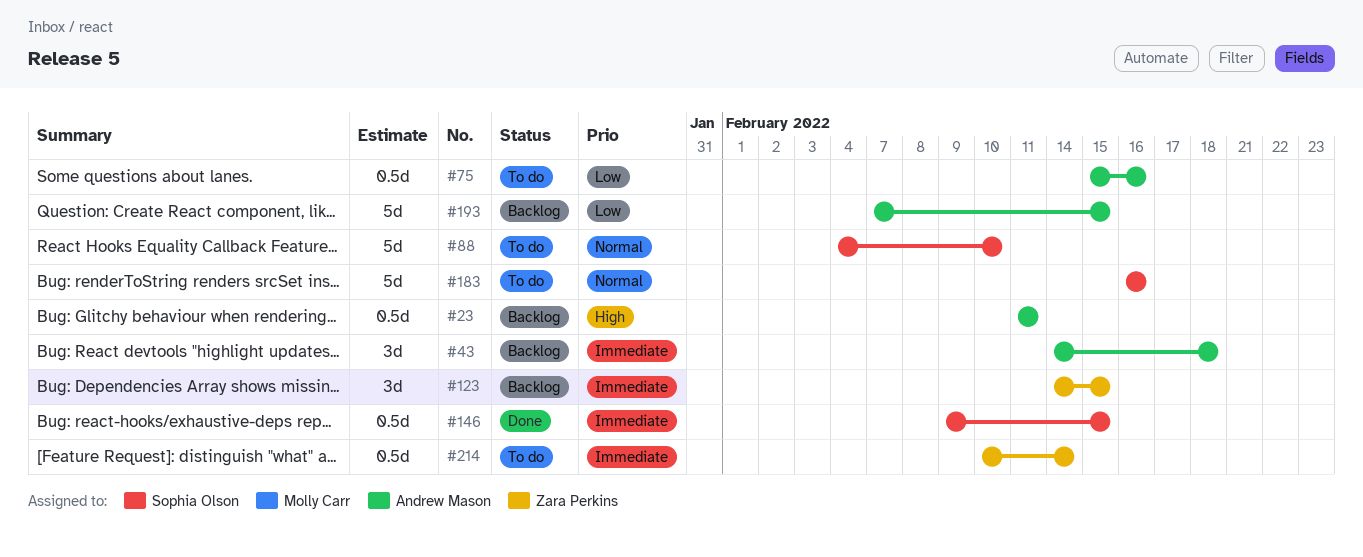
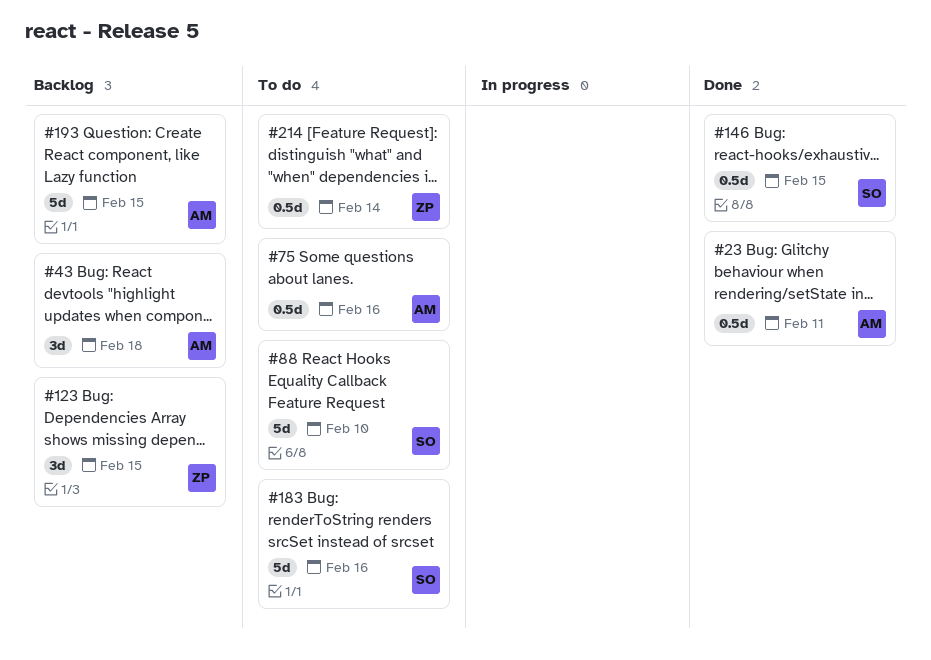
#23, status: Backlog -> Done

